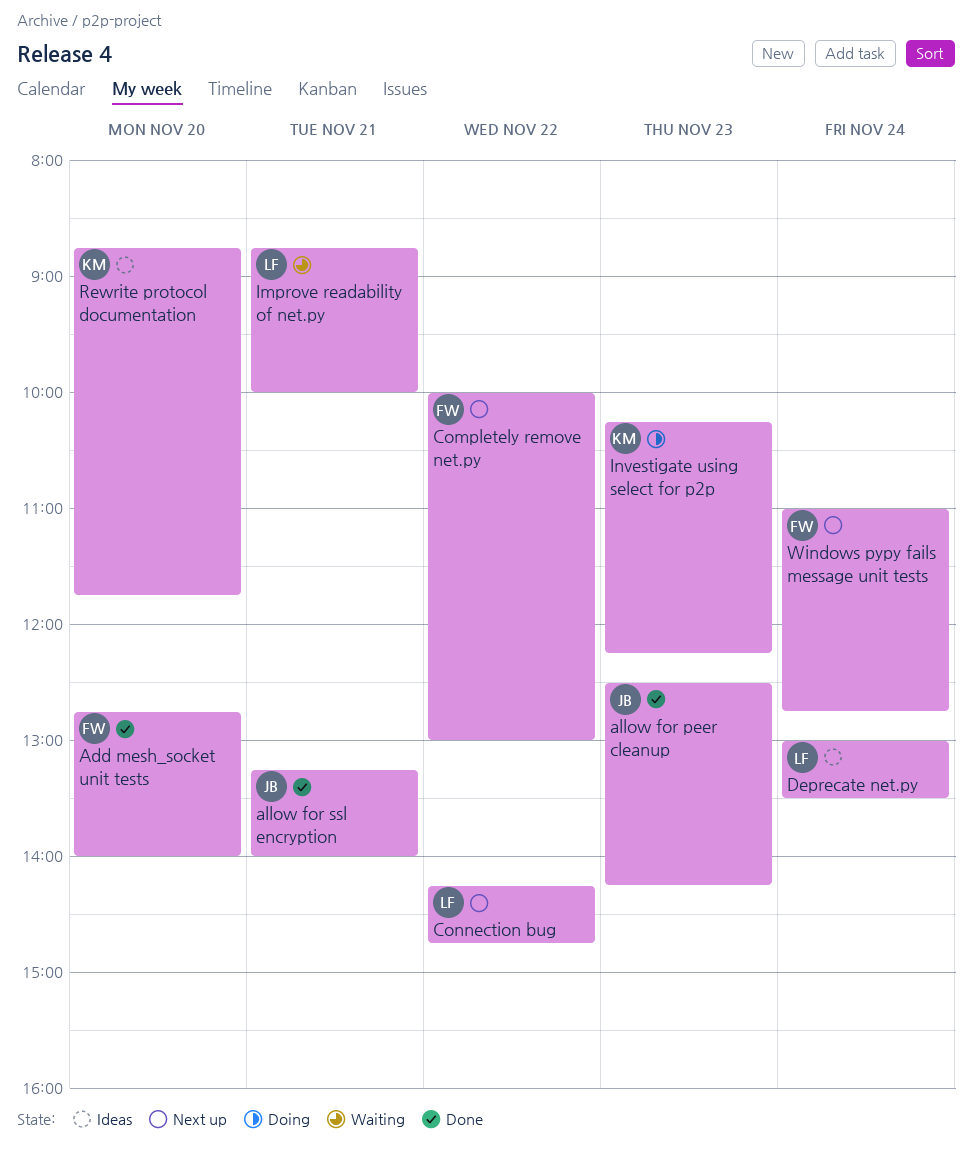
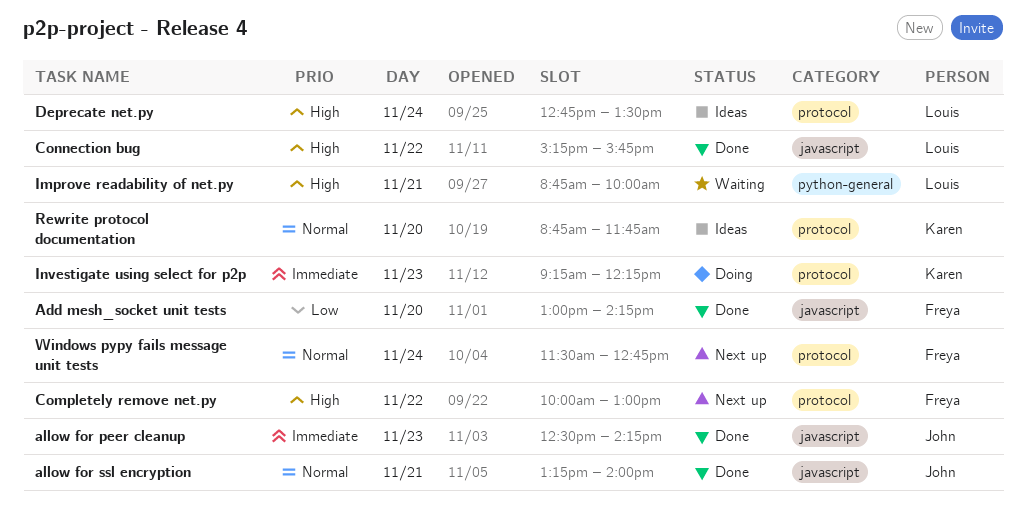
Add mesh_socket unit tests, begins: 12:45 -> 13:00
Add mesh_socket unit tests, ends: 14:00 -> 14:15
Connection bug, status: Next up -> Done
Connection bug, begins: 14:15 -> 15:15
Connection bug, ends: 14:45 -> 15:45
Deprecate net.py, begins: 13:00 -> 12:45
Investigate using select for p2p, begins: 10:15 -> 09:15
Windows pypy fails message unit tests, begins: 11:00 -> 11:30

